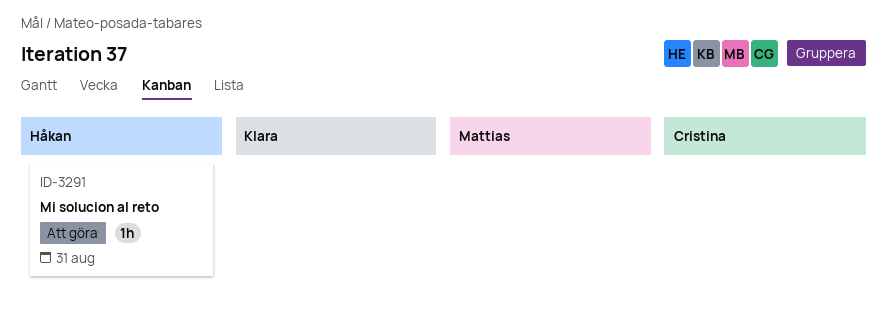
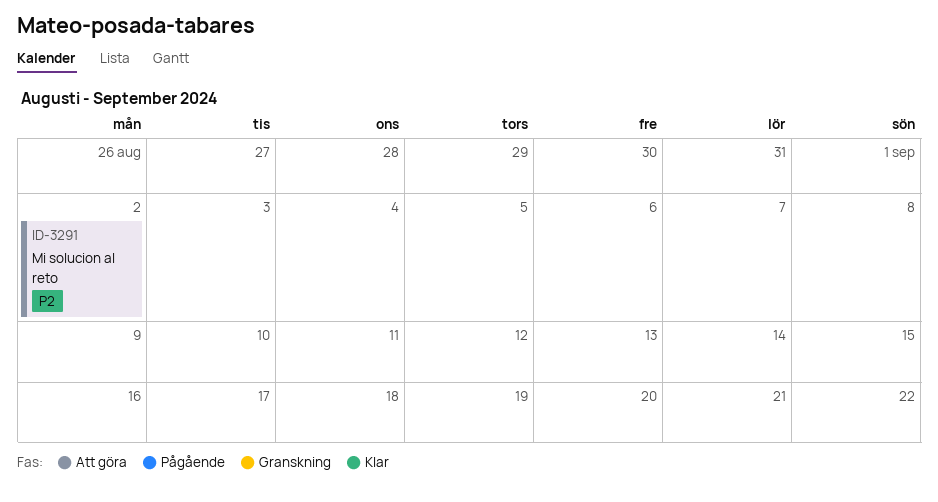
ID-3291, due: Aug 31 -> Sep 2

